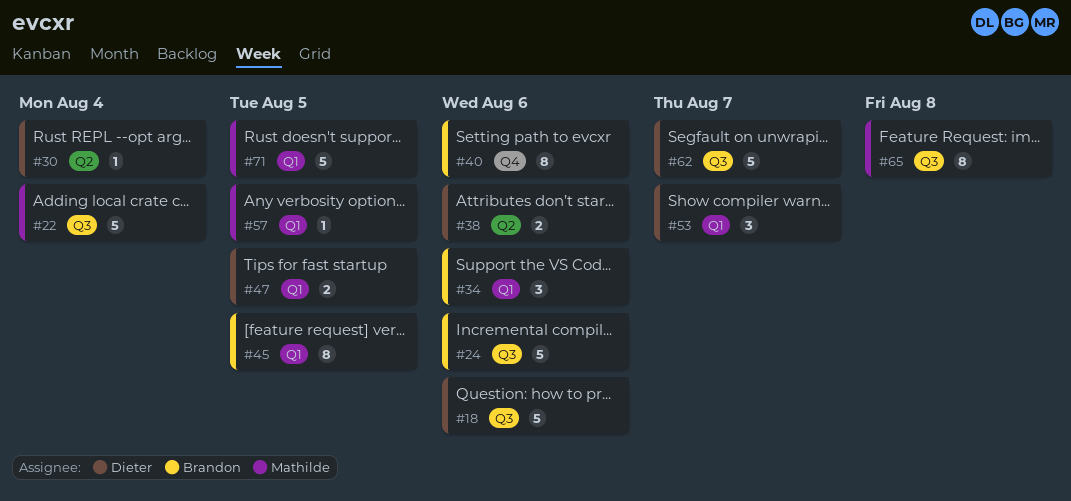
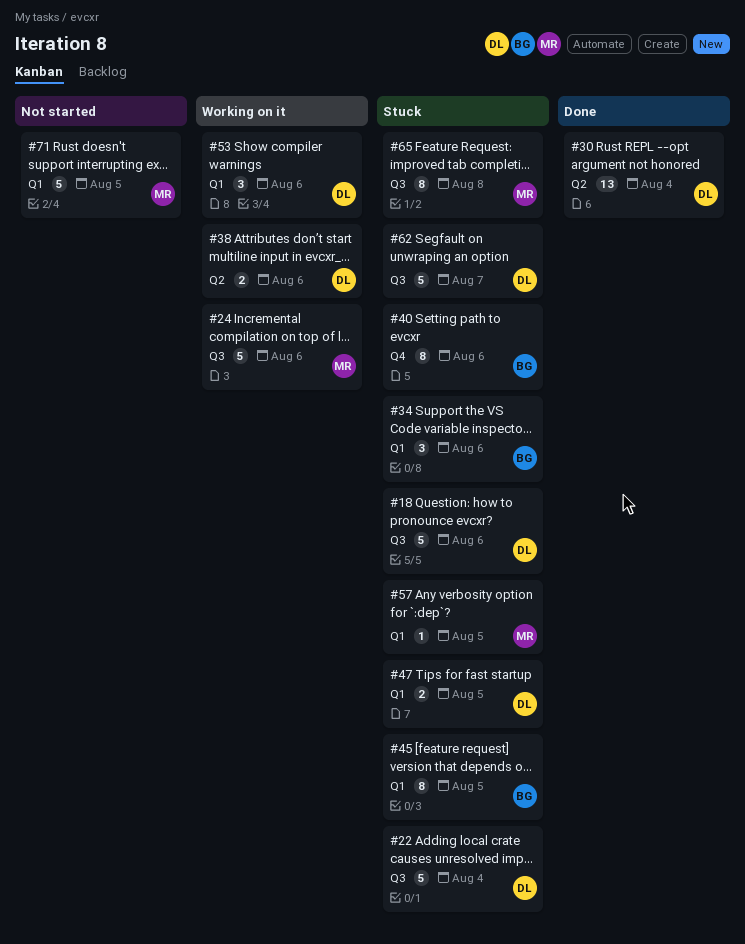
#22, owner: Mathilde -> Dieter
#24, owner: Brandon -> Mathilde
#30, estimate: 1 -> 13
#53, due: Aug 7 -> Aug 6

